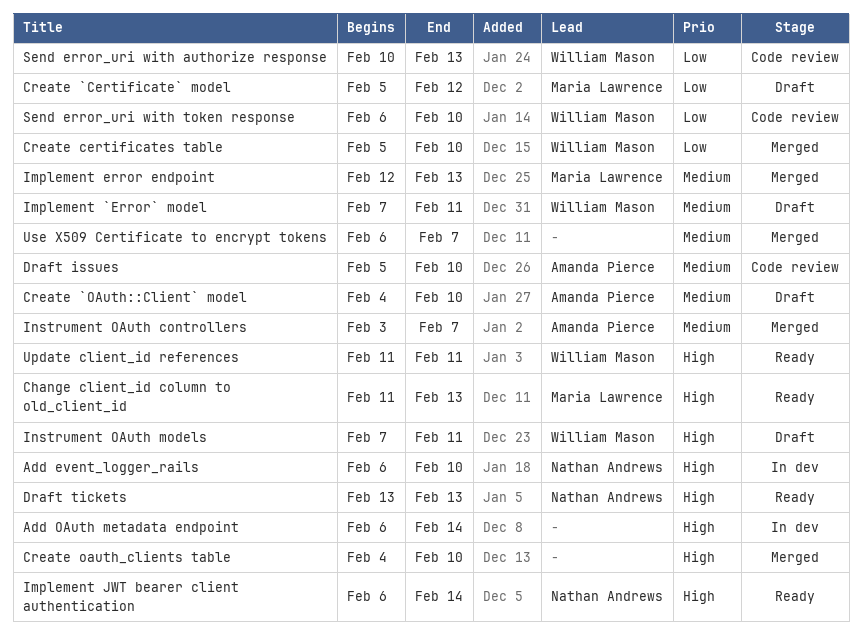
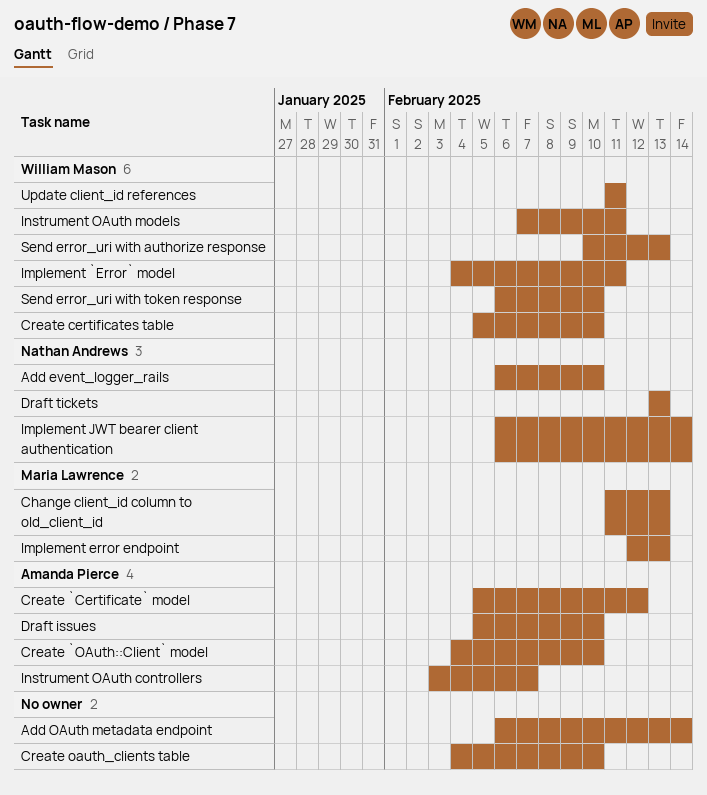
Create `Certificate` model, owner: Maria Lawrence -> Amanda Pierce
Implement `Error` model, start: Feb 7 -> Feb 4
Use X509 Certificate to encrypt tokens: present -> none

